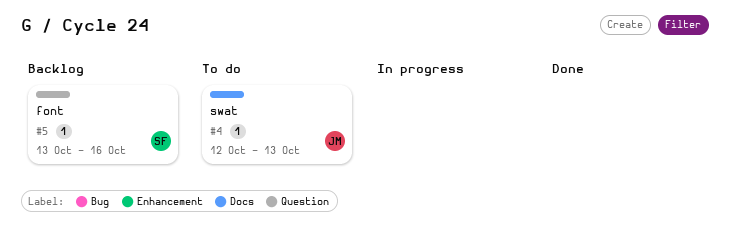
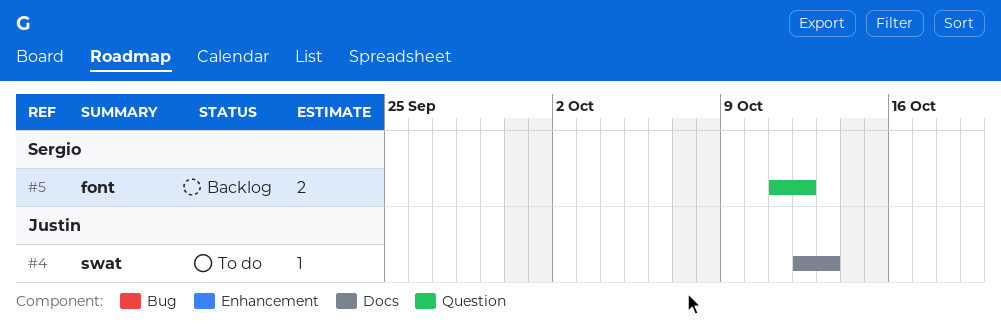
#5, estimate: 1 -> 2
#5, start: Oct 13 -> Oct 11
#5, due: Oct 16 -> Oct 12

